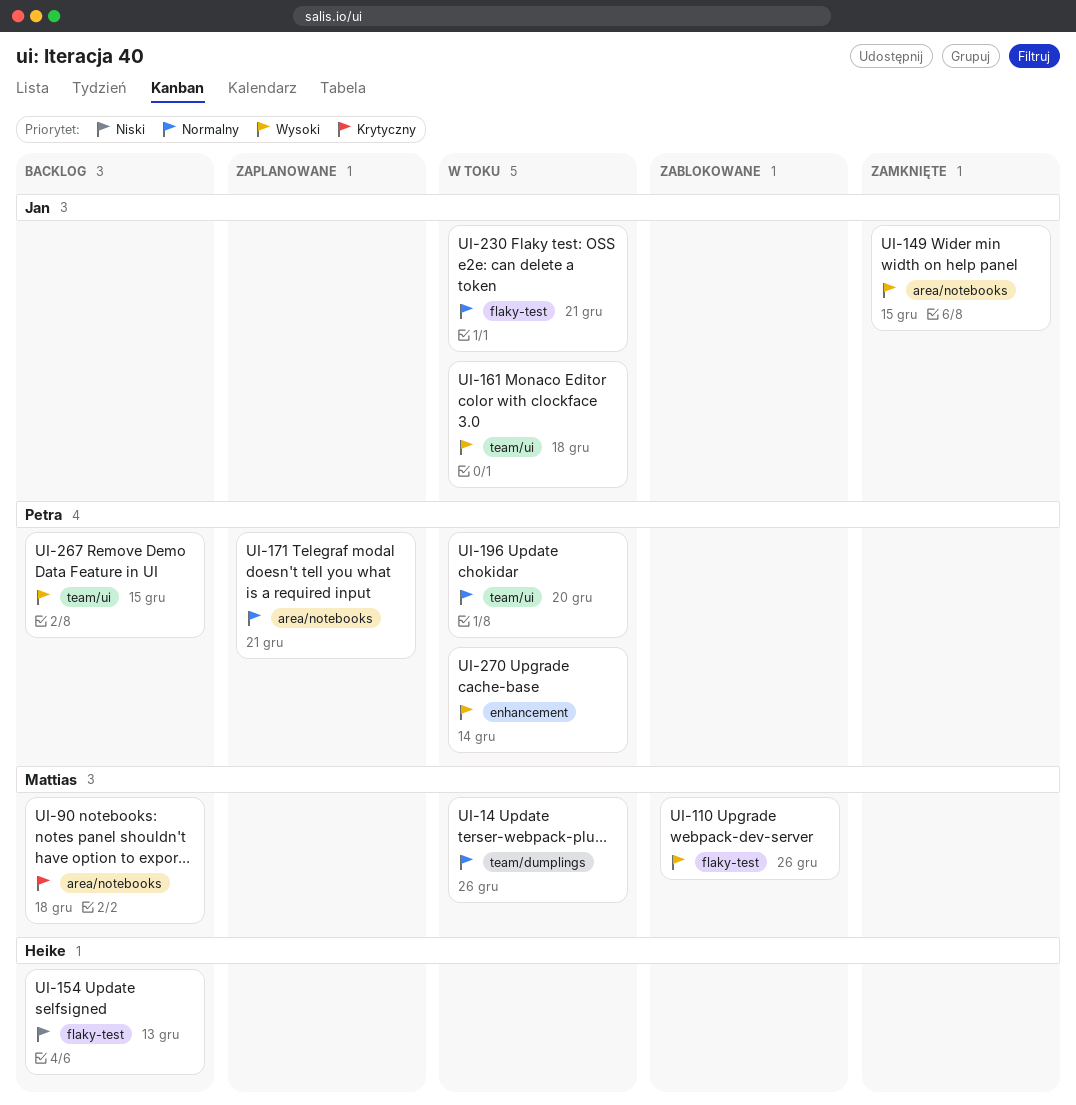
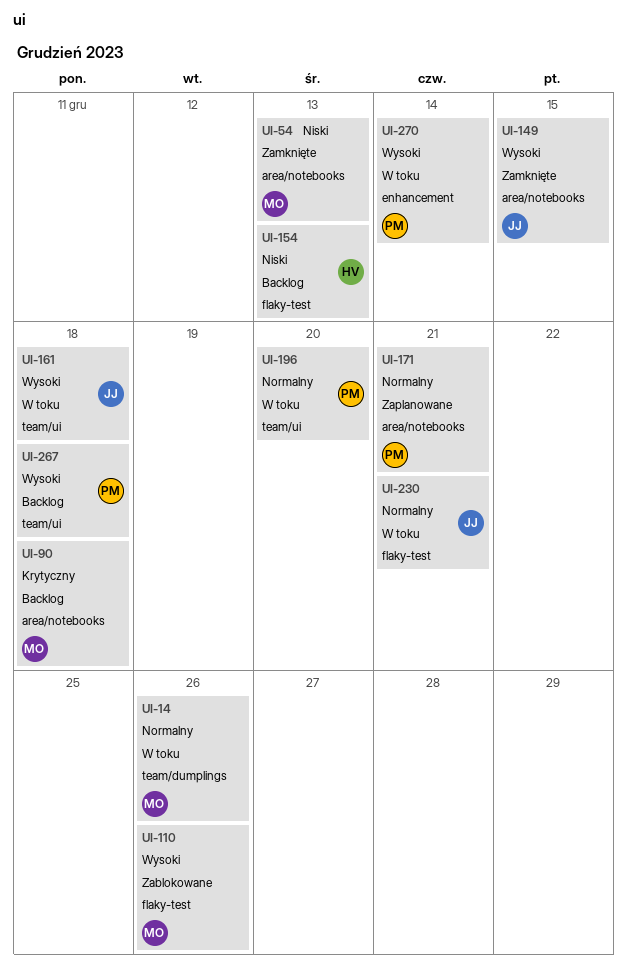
UI-54: none -> present
UI-267, due: Dec 15 -> Dec 18

